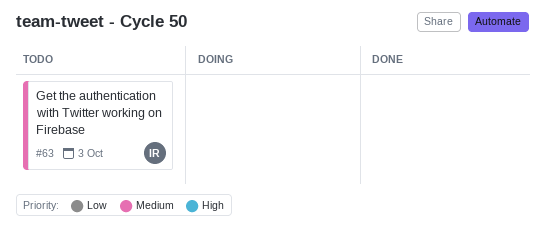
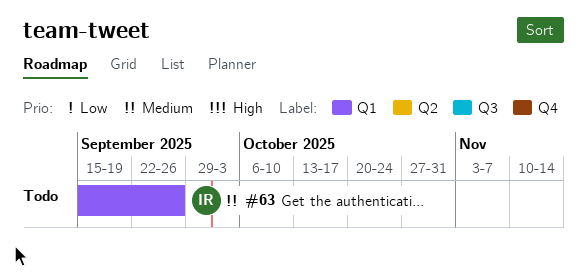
#63, due: Oct 3 -> Sep 26

